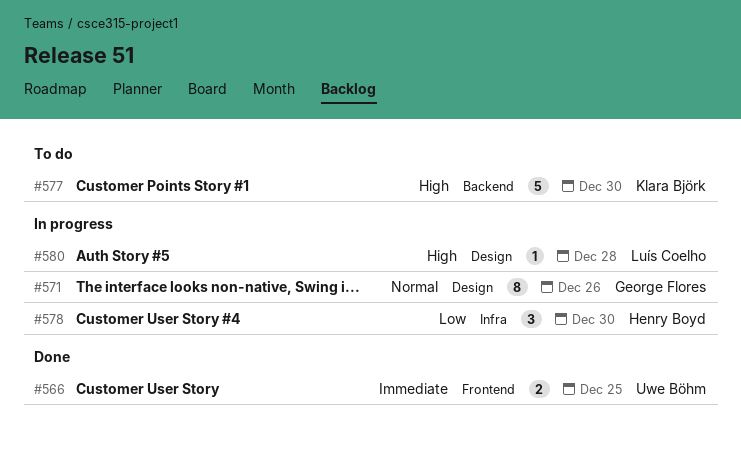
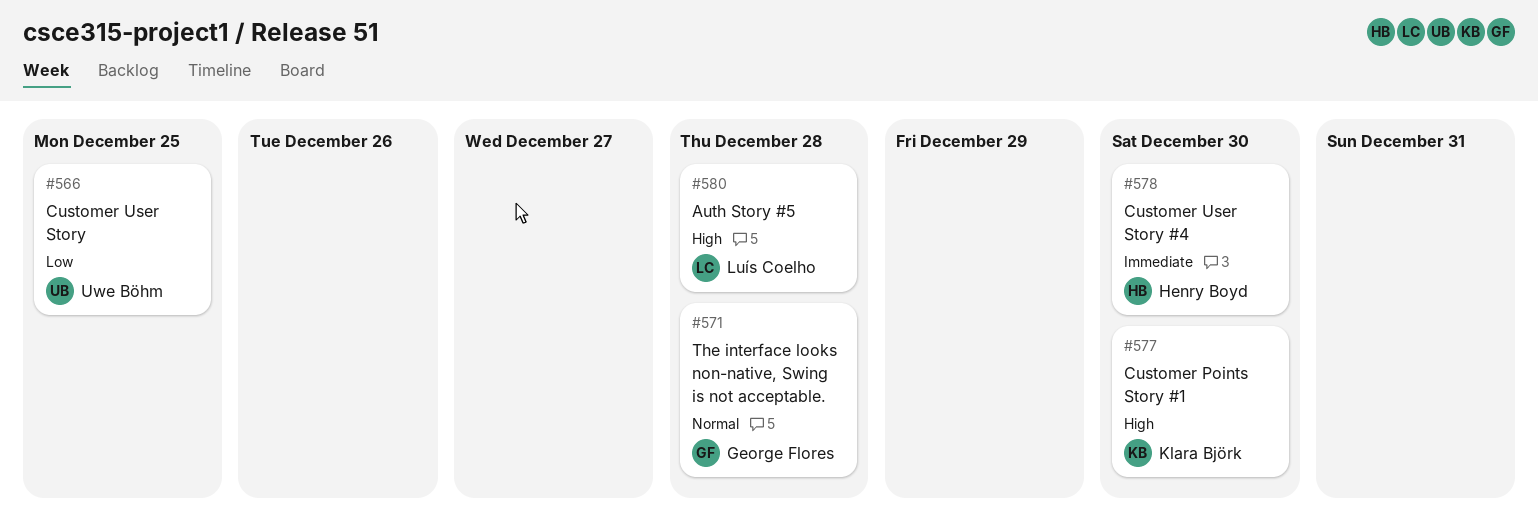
#566, priority: Immediate -> Low
#571, due: Dec 26 -> Dec 28
#578, priority: Low -> Immediate

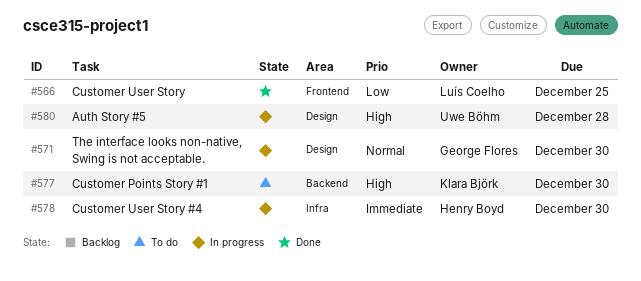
#566, owner: Uwe Böhm -> Luís Coelho
#571, due: Dec 28 -> Dec 30
#580, owner: Luís Coelho -> Uwe Böhm

